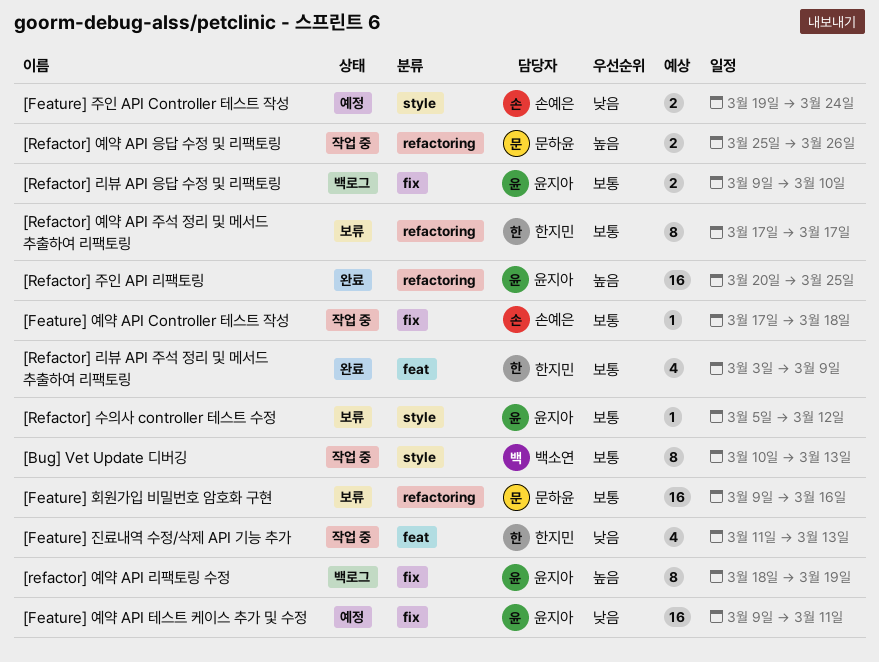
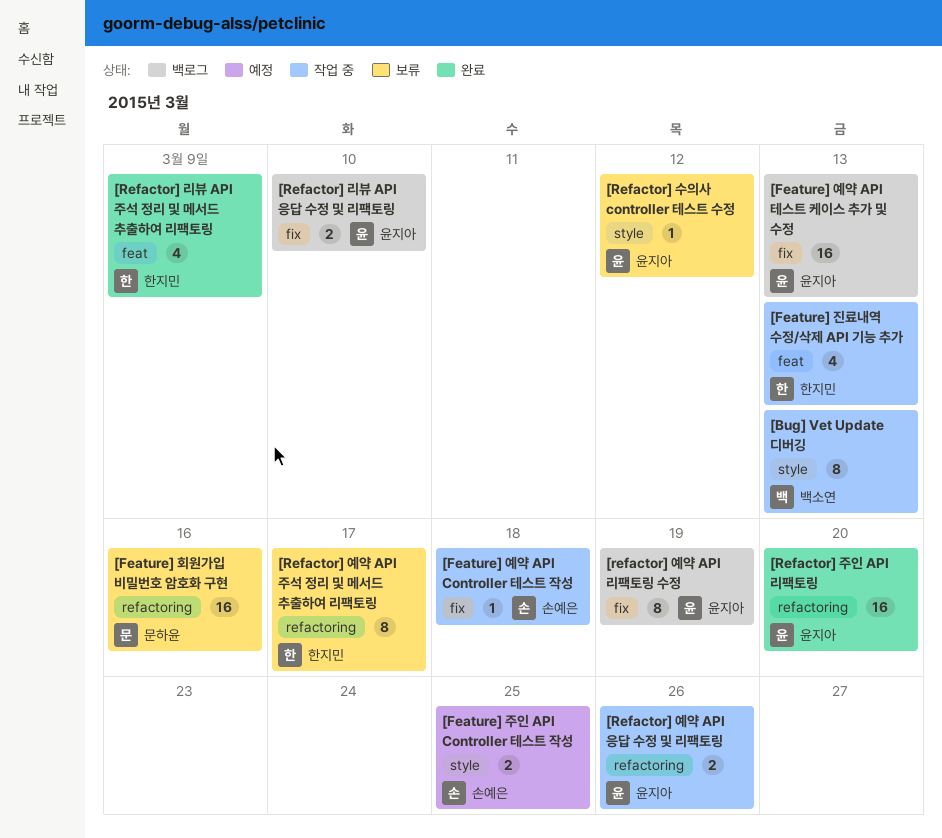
[Feature] 예약 API 테스트 케이스 추가 및 수정, status: 예정 -> 백로그
[Feature] 예약 API 테스트 케이스 추가 및 수정, due: Mar 11 -> Mar 13
[Feature] 주인 API Controller 테스트 작성, due: Mar 24 -> Mar 25
[Refactor] 예약 API 응답 수정 및 리팩토링, owner: 문하윤 -> 윤지아
[Refactor] 주인 API 리팩토링, due: Mar 25 -> Mar 20

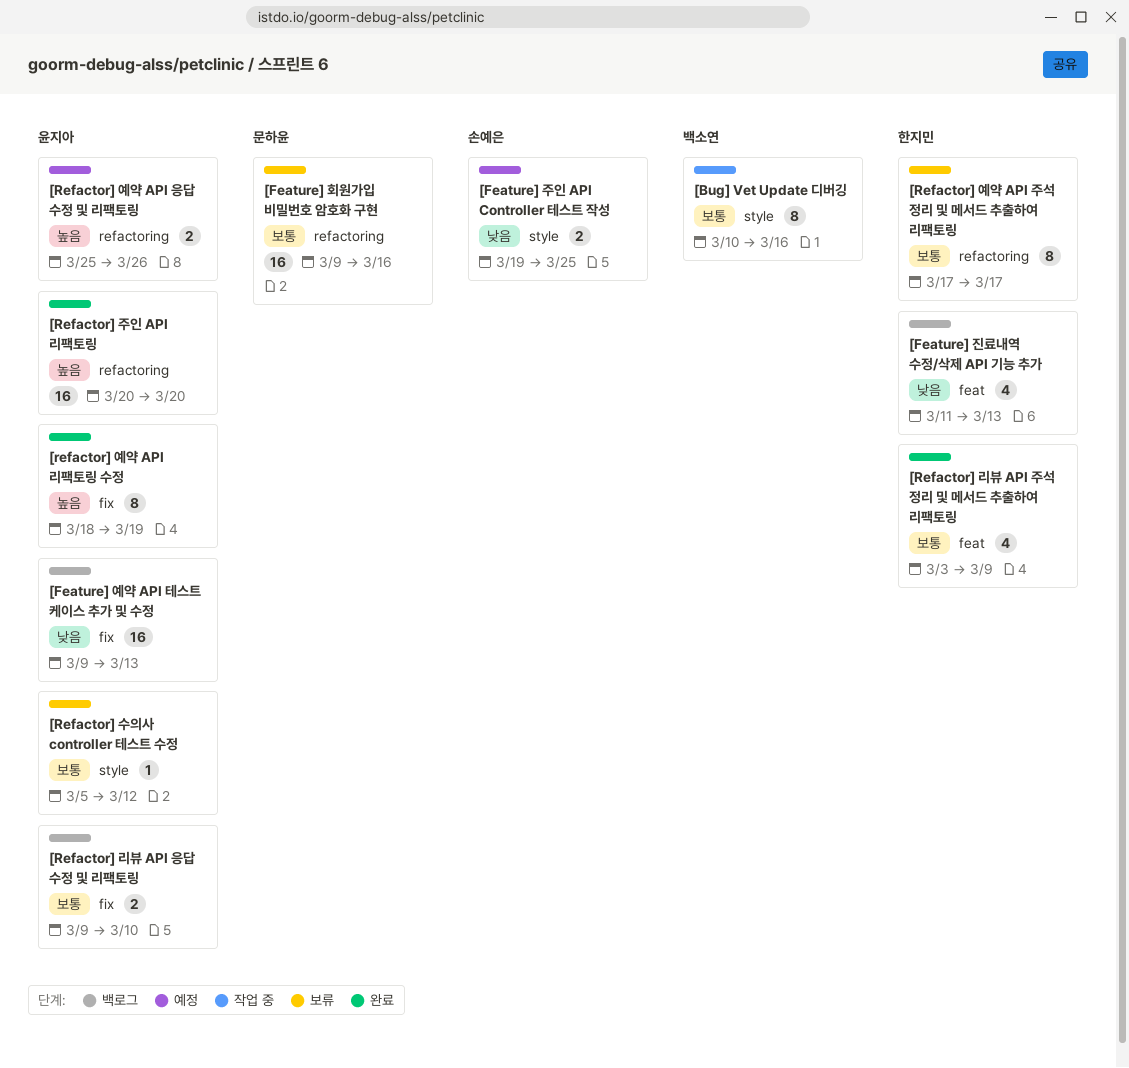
[Bug] Vet Update 디버깅, due: Mar 13 -> Mar 16
[Feature] 예약 API Controller 테스트 작성: present -> none
[Feature] 진료내역 수정/삭제 API 기능 추가, status: 작업 중 -> 백로그
[refactor] 예약 API 리팩토링 수정, status: 백로그 -> 완료
[Refactor] 예약 API 응답 수정 및 리팩토링, status: 작업 중 -> 예정

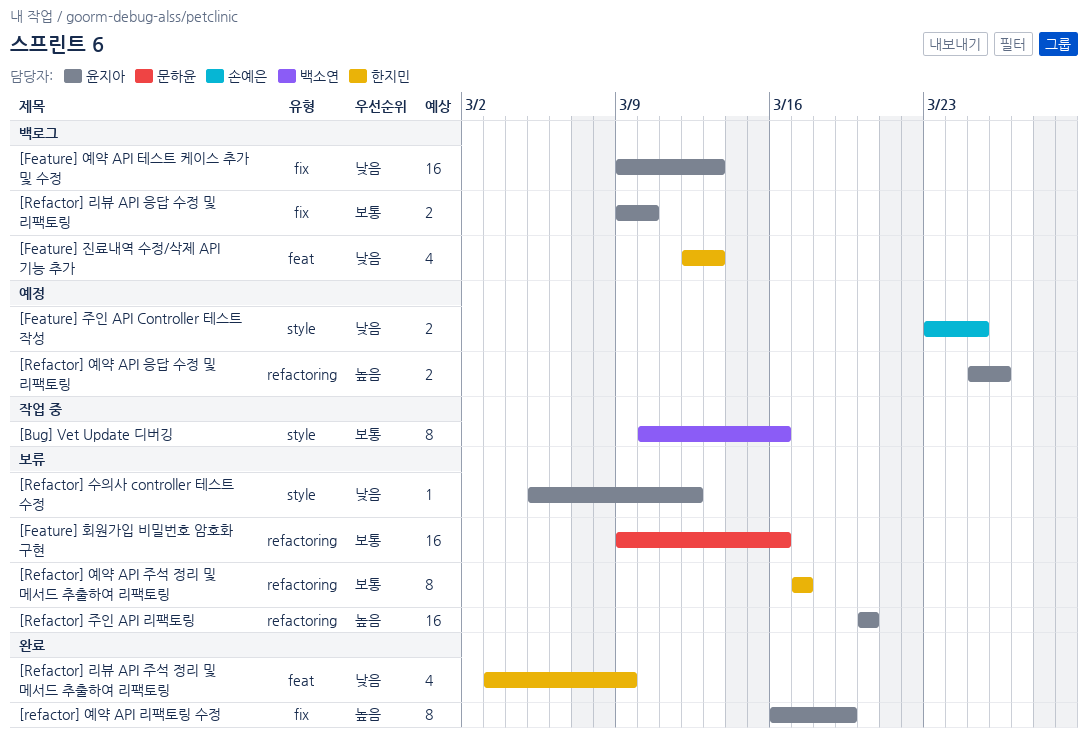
[Feature] 주인 API Controller 테스트 작성, start: Mar 19 -> Mar 23
[Feature] 진료내역 수정/삭제 API 기능 추가, start: Mar 11 -> Mar 12
[Refactor] 리뷰 API 주석 정리 및 메서드 추출하여 리팩토링, priority: 보통 -> 낮음
[Refactor] 수의사 controller 테스트 수정, priority: 보통 -> 낮음
[refactor] 예약 API 리팩토링 수정, start: Mar 18 -> Mar 16
[Refactor] 주인 API 리팩토링, status: 완료 -> 보류

